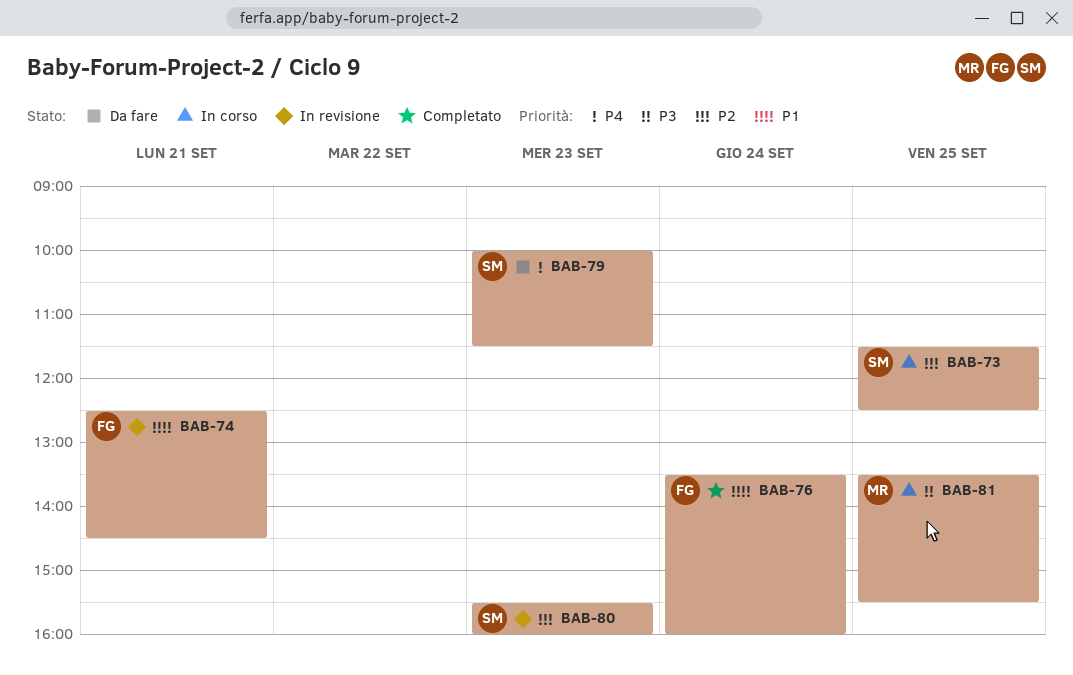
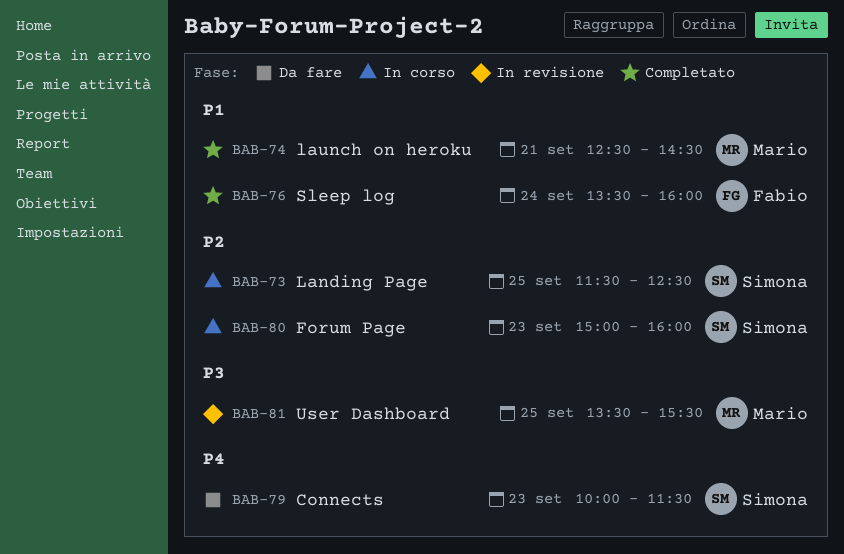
BAB-74, status: In revisione -> Completato
BAB-74, owner: Fabio -> Mario
BAB-80, status: In revisione -> In corso
BAB-80, begins: 15:30 -> 15:00
BAB-81, status: In corso -> In revisione

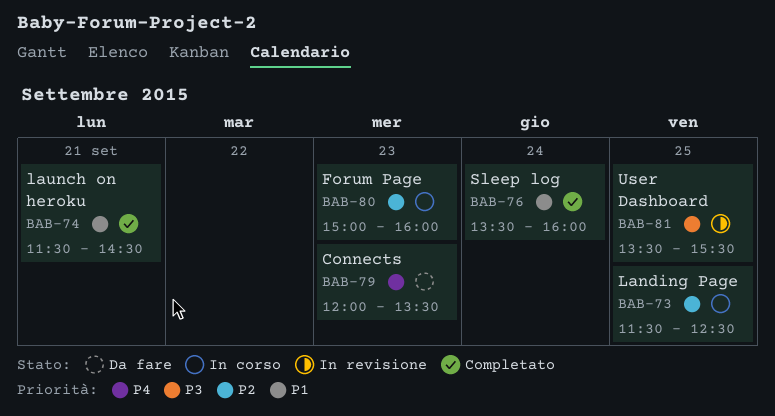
BAB-74, begins: 12:30 -> 11:30
BAB-79, begins: 10:00 -> 12:00
BAB-79, ends: 11:30 -> 13:30

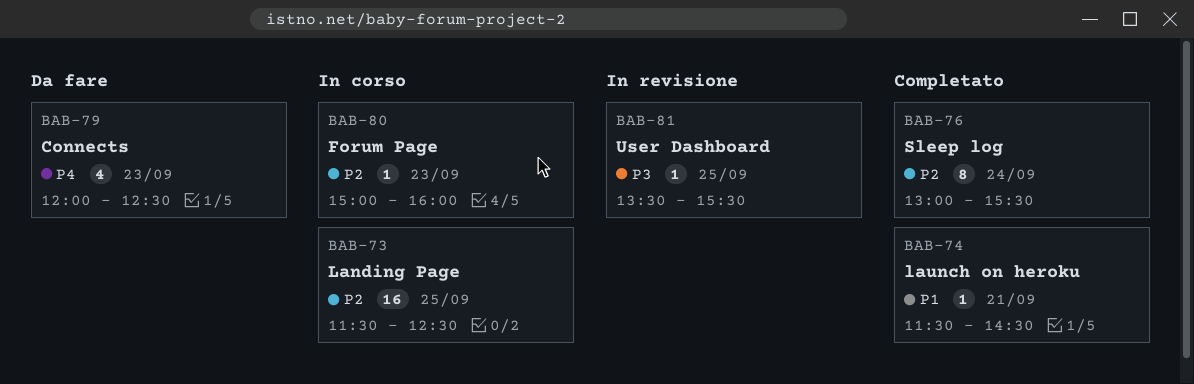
BAB-76, priority: P1 -> P2
BAB-76, begins: 13:30 -> 13:00
BAB-76, ends: 16:00 -> 15:30
BAB-79, ends: 13:30 -> 12:30

